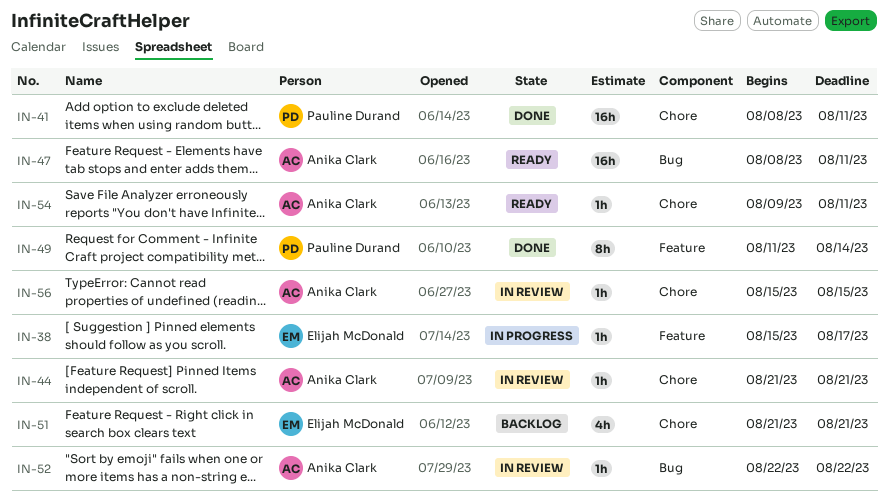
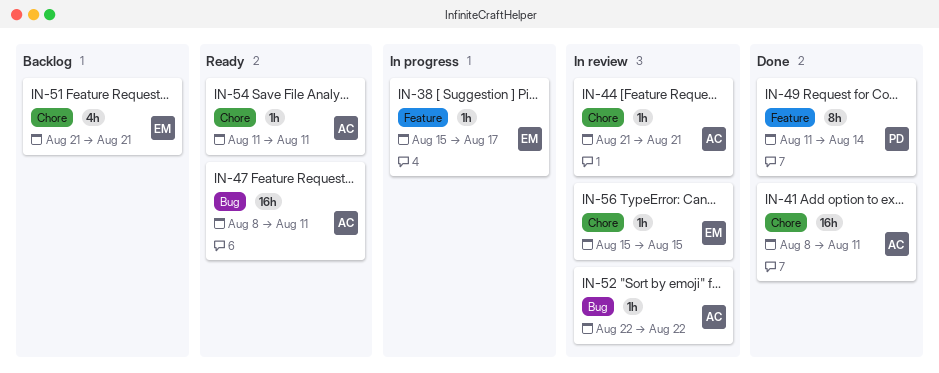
IN-41, owner: Pauline Durand -> Anika Clark
IN-54, start: Aug 9 -> Aug 11
IN-56, owner: Anika Clark -> Elijah McDonald

